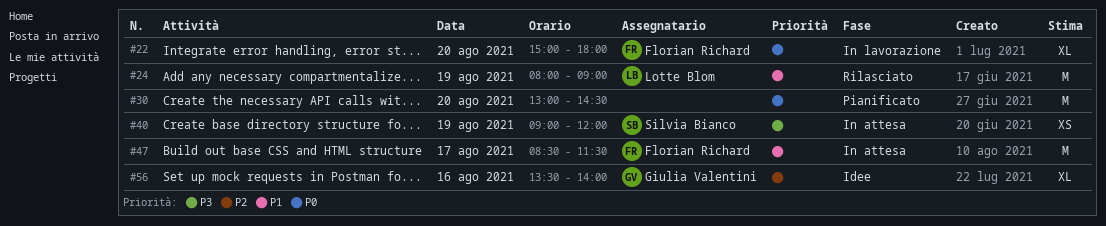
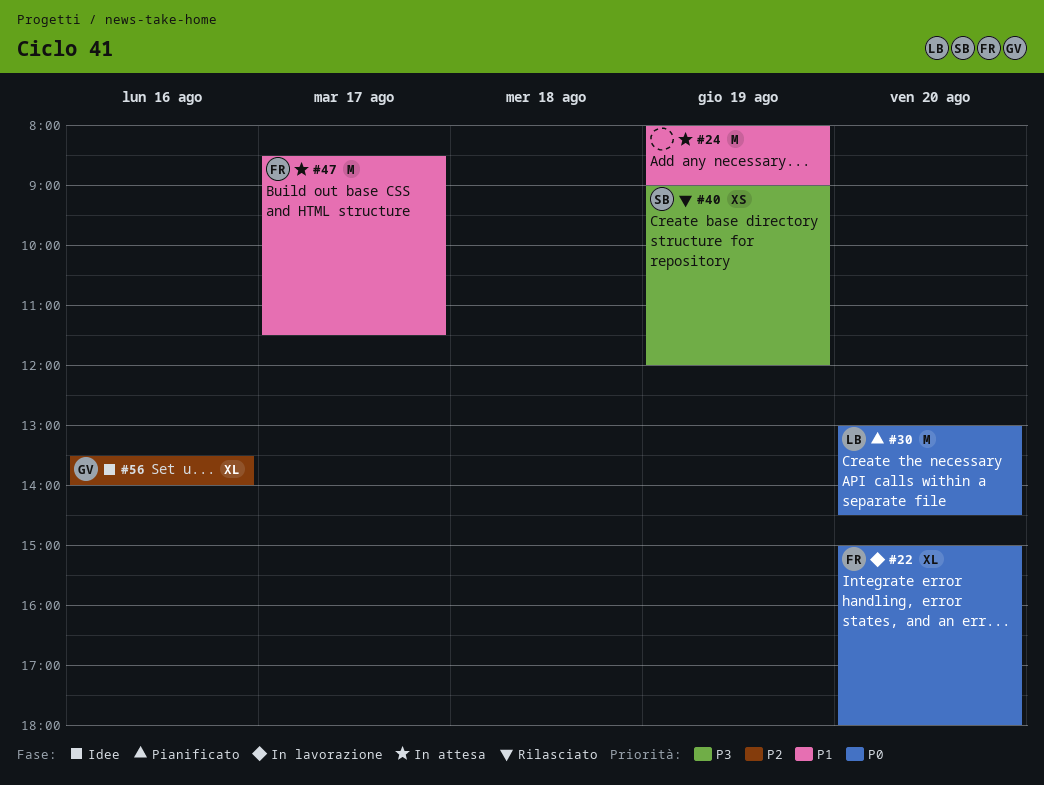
#24, status: Rilasciato -> In attesa
#24, owner: Lotte Blom -> none
#30, owner: none -> Lotte Blom
#40, status: In attesa -> Rilasciato

